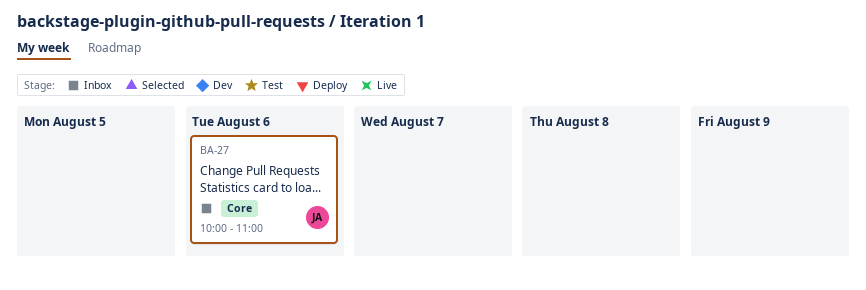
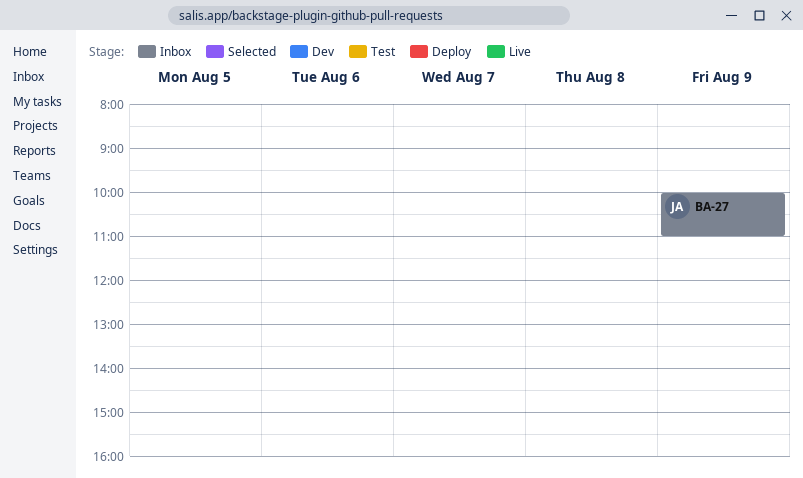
BA-27, day: Aug 6 -> Aug 9

